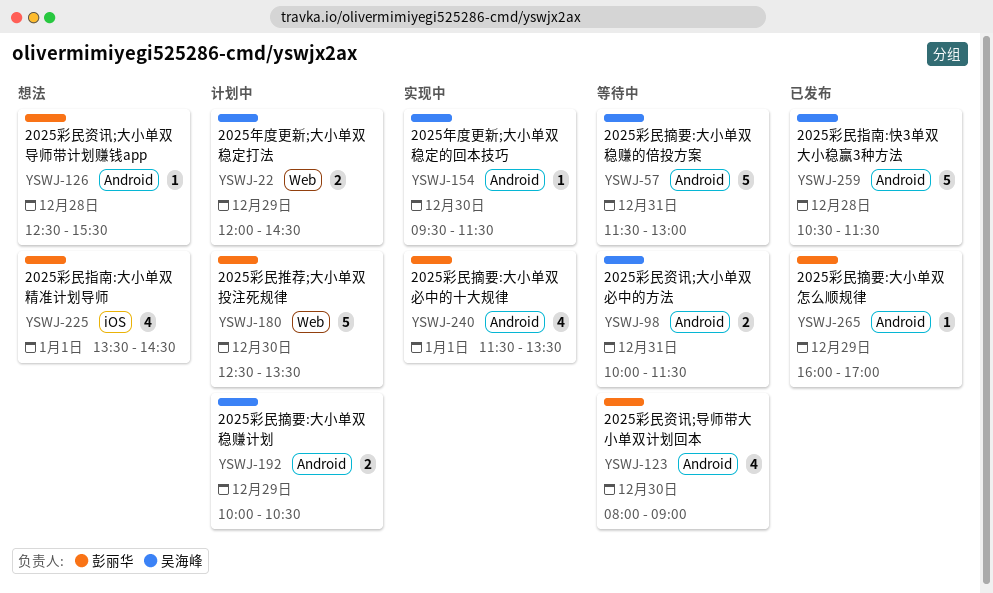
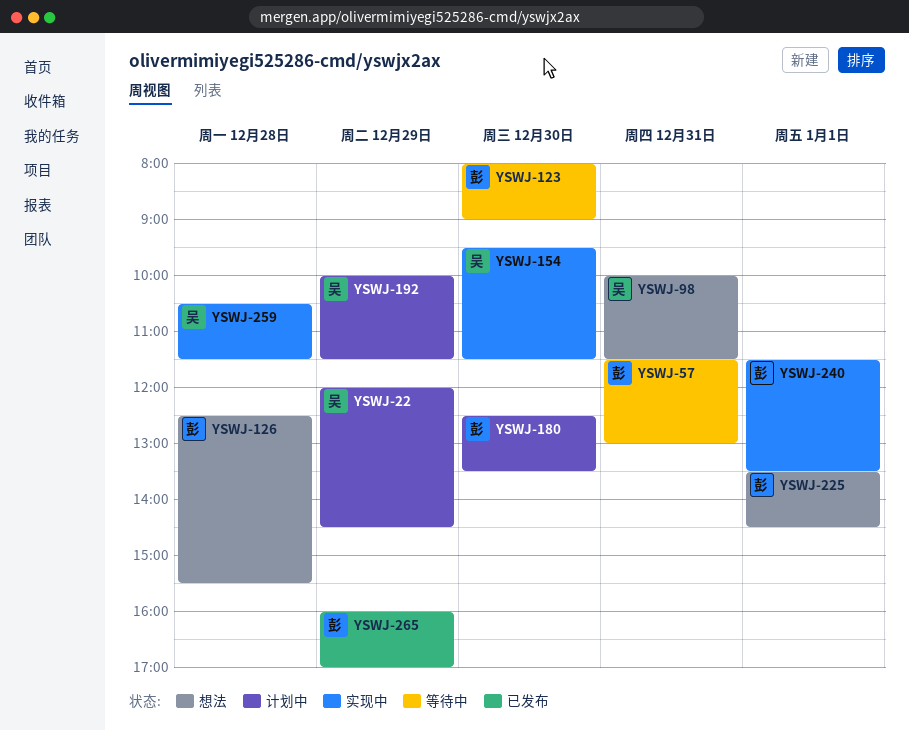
YSWJ-57, owner: 吴海峰 -> 彭丽华
YSWJ-98, status: 等待中 -> 想法
YSWJ-192, ends: 10:30 -> 11:30
YSWJ-259, status: 已发布 -> 实现中

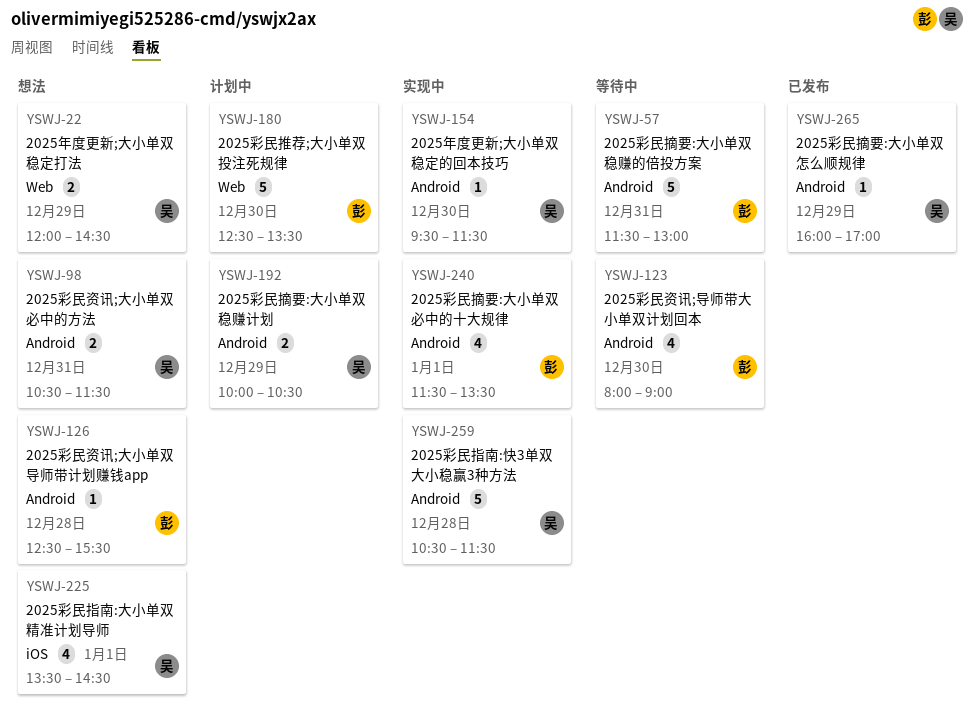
YSWJ-22, status: 计划中 -> 想法
YSWJ-98, begins: 10:00 -> 10:30
YSWJ-192, ends: 11:30 -> 10:30
YSWJ-225, owner: 彭 -> 吴
YSWJ-265, owner: 彭 -> 吴

